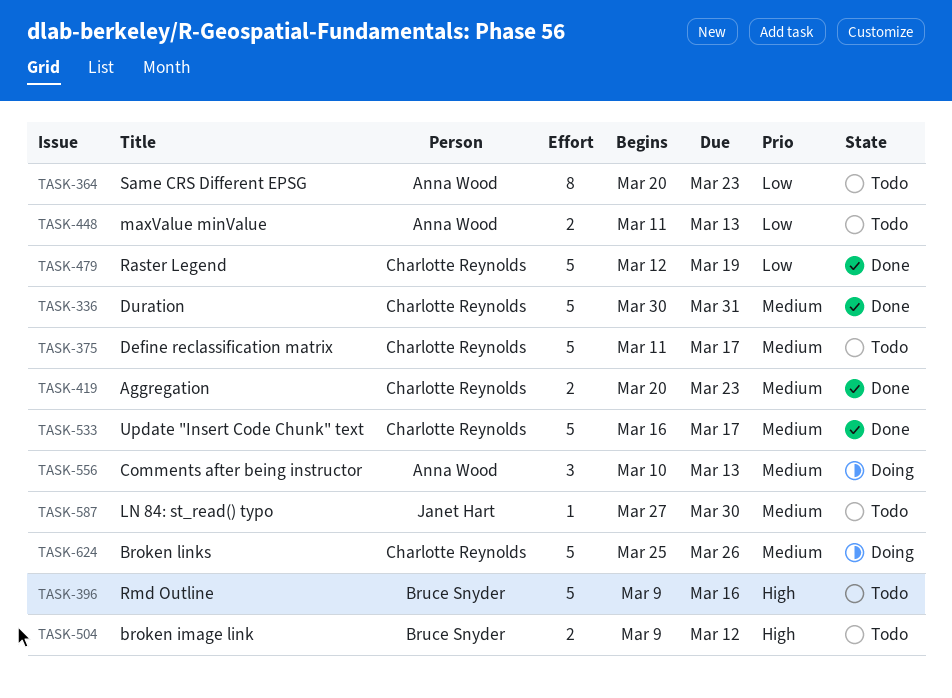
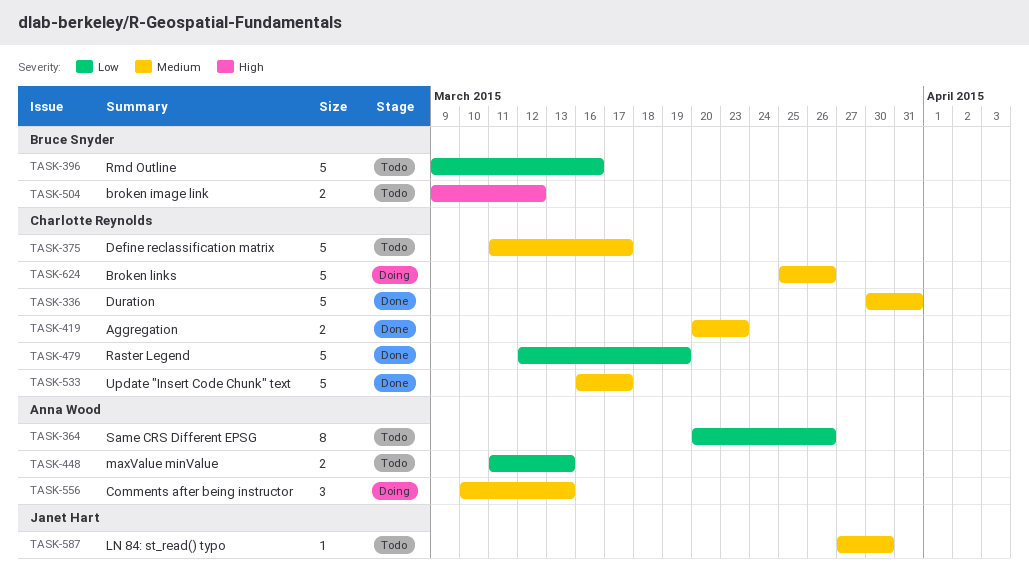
TASK-364, due: Mar 23 -> Mar 26
TASK-396, priority: High -> Low

